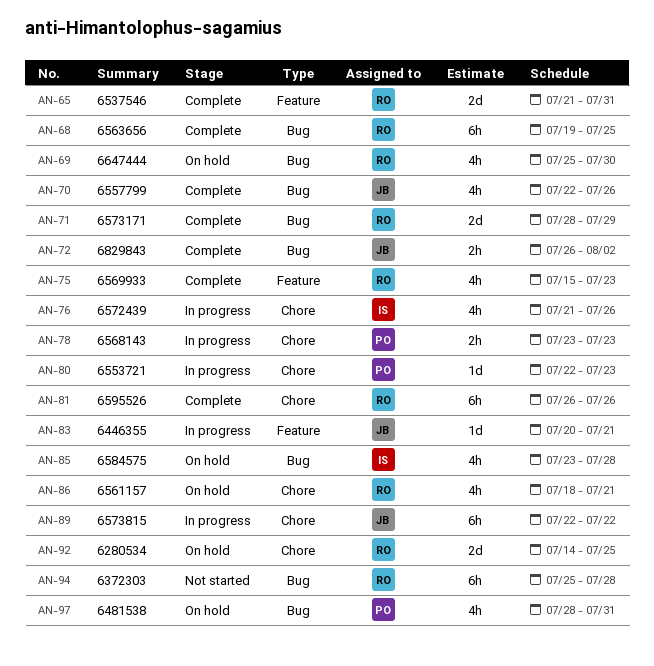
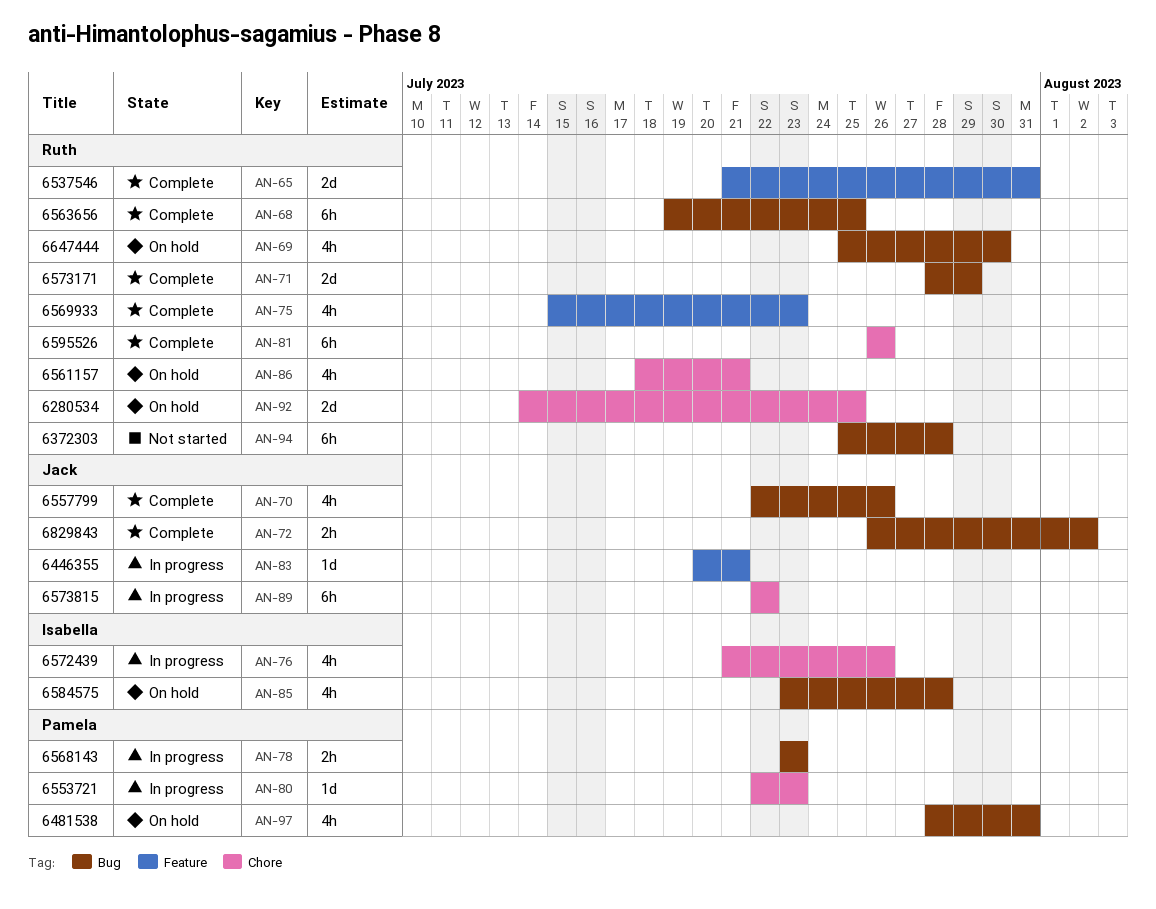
AN-78, label: Chore -> Bug

